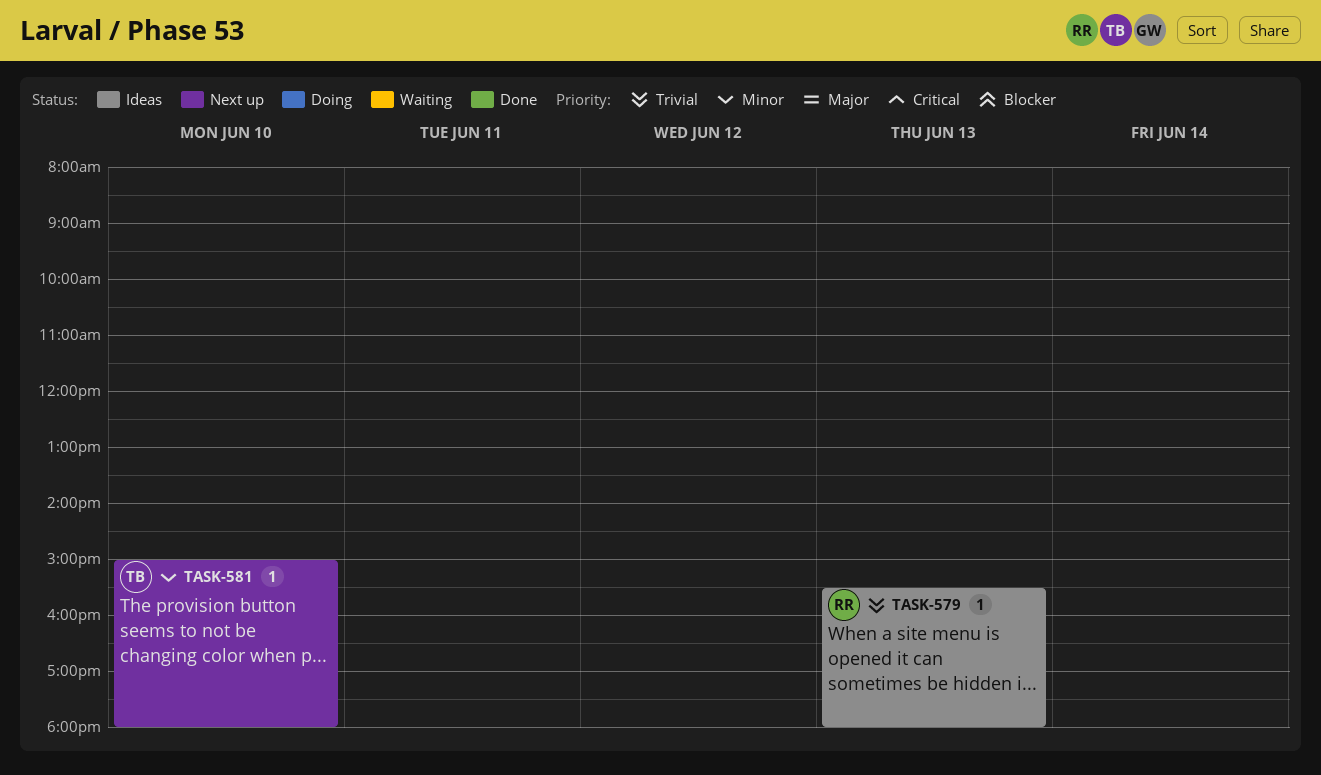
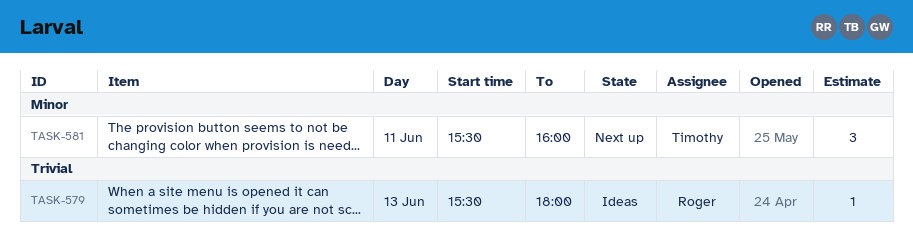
TASK-581, estimate: 1 -> 3
TASK-581, day: Jun 10 -> Jun 11
TASK-581, begins: 15:00 -> 15:30
TASK-581, ends: 18:00 -> 16:00

